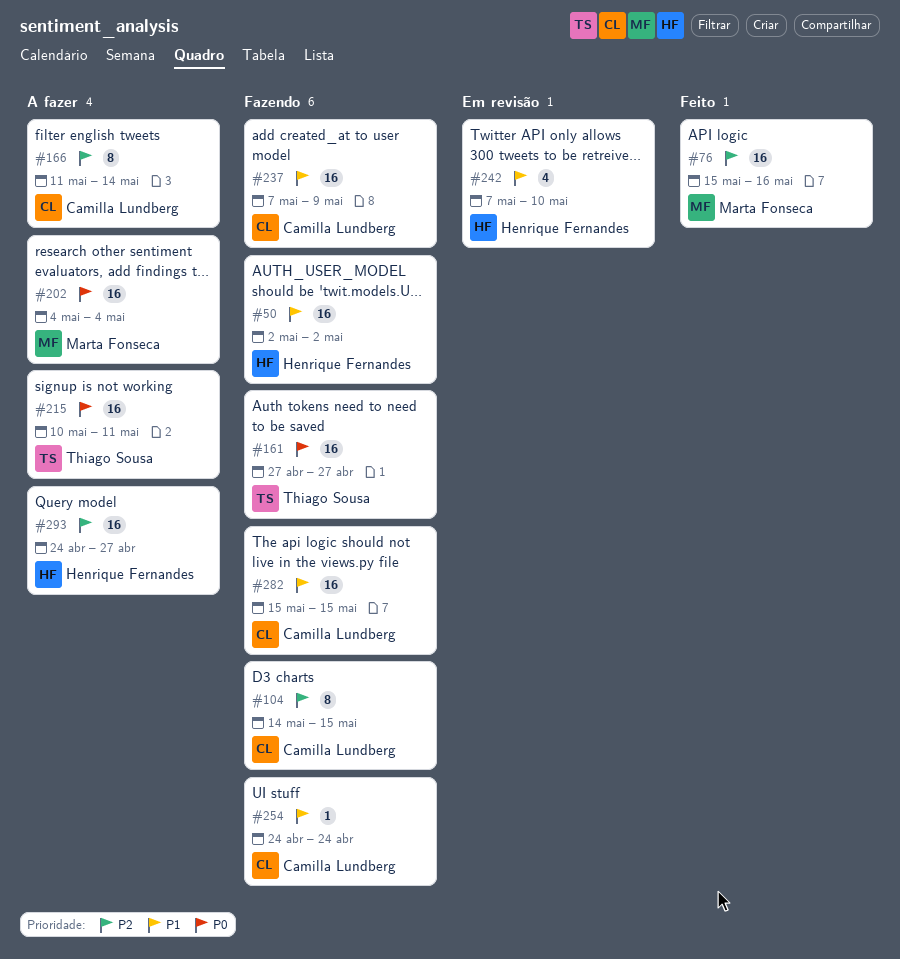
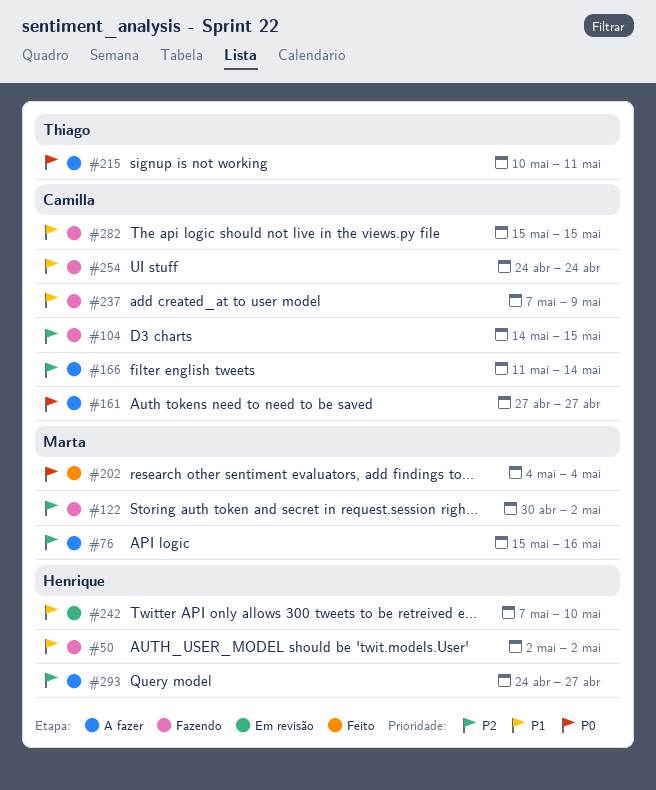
#76, status: Feito -> A fazer
#122: none -> present
#161, status: Fazendo -> A fazer
#161, owner: Thiago Sousa -> Camilla Lundberg
#202, status: A fazer -> Feito

